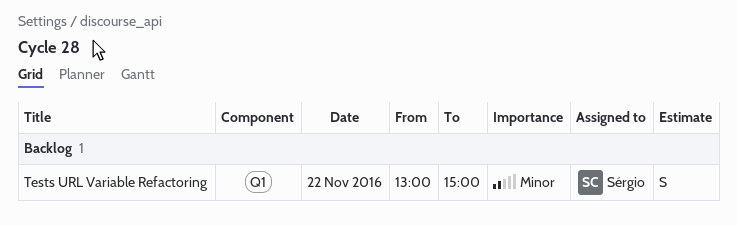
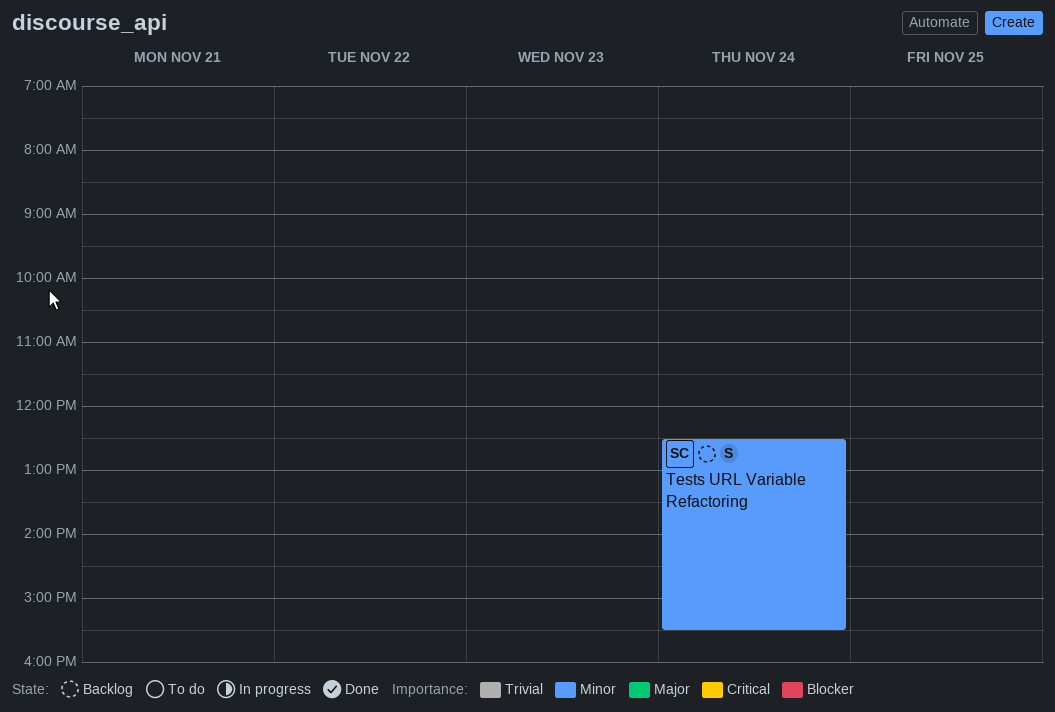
Tests URL Variable Refactoring, day: Nov 22 -> Nov 24
Tests URL Variable Refactoring, begins: 13:00 -> 12:30
Tests URL Variable Refactoring, ends: 15:00 -> 15:30

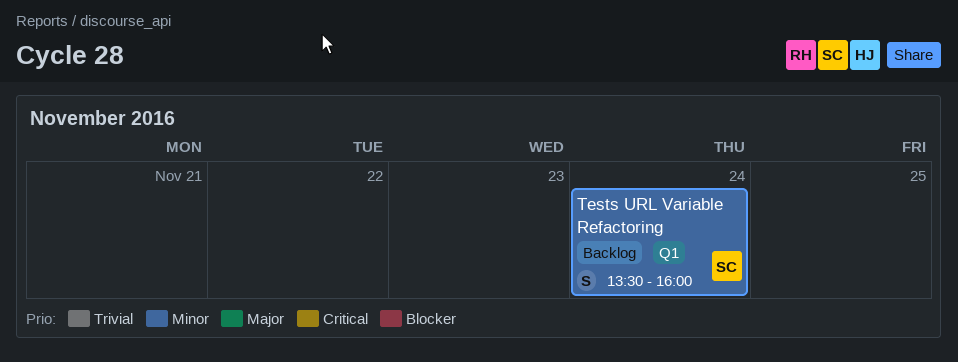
Tests URL Variable Refactoring, begins: 12:30 -> 13:30
Tests URL Variable Refactoring, ends: 15:30 -> 16:00

